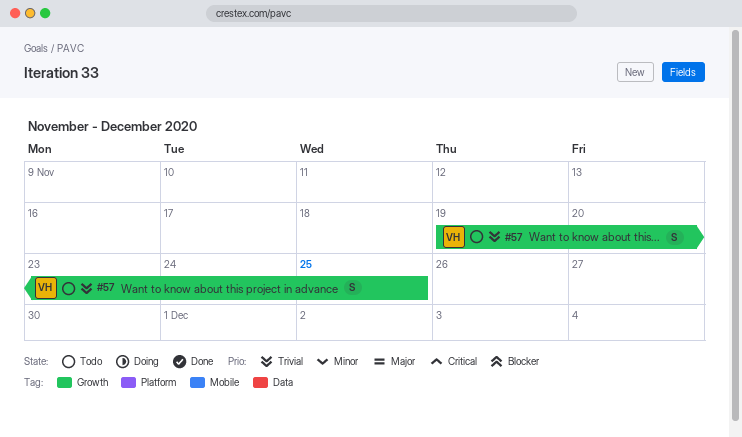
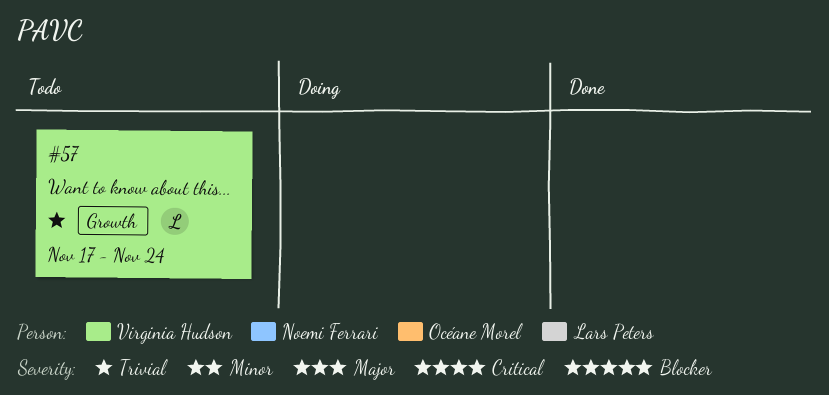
#57, estimate: S -> L
#57, start: Nov 19 -> Nov 17
#57, due: Nov 25 -> Nov 24

